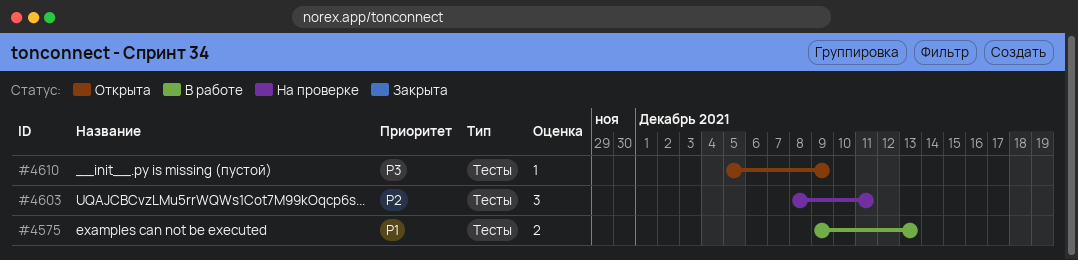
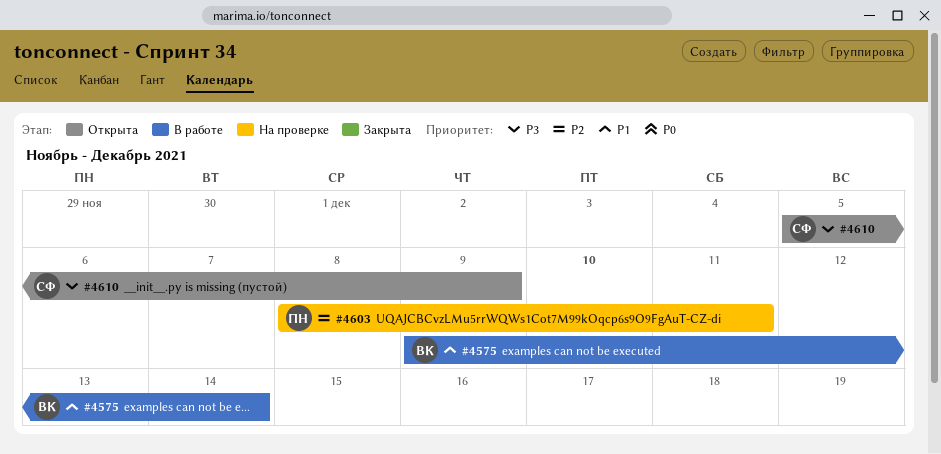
#4575, due: Dec 13 -> Dec 14

